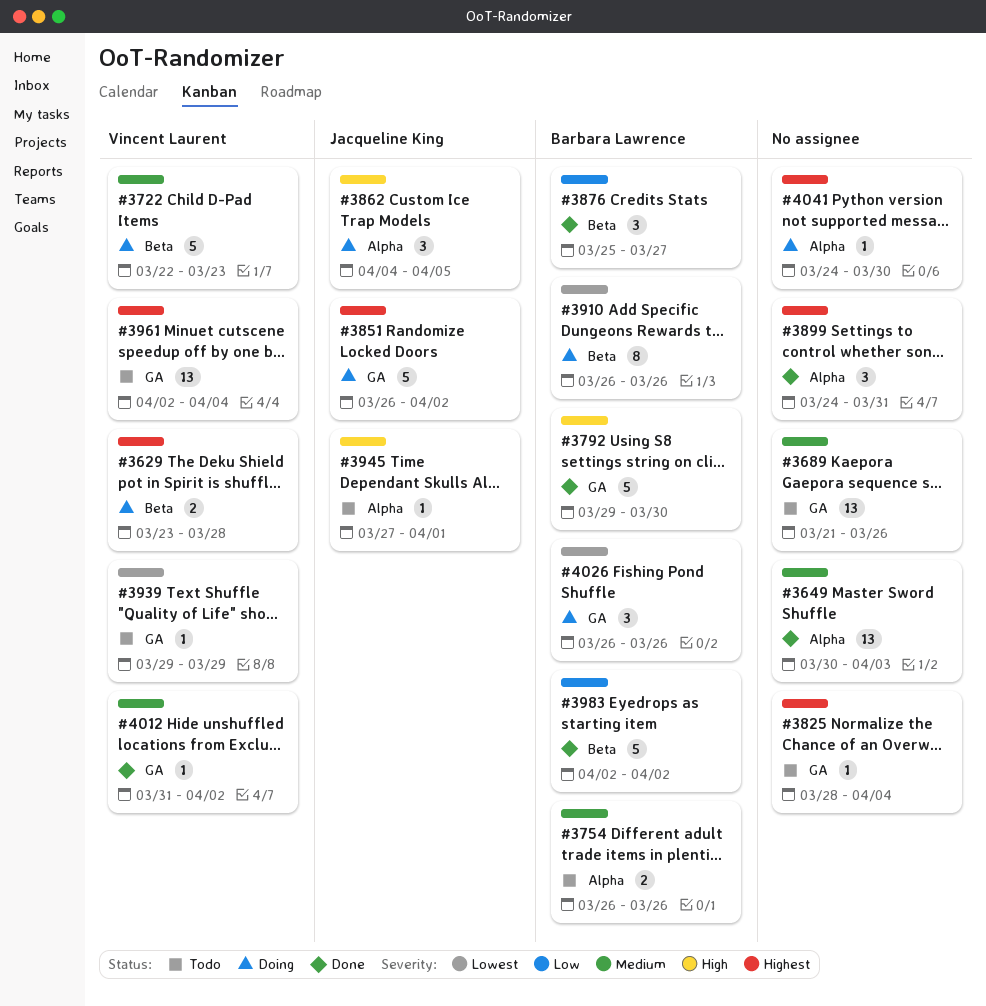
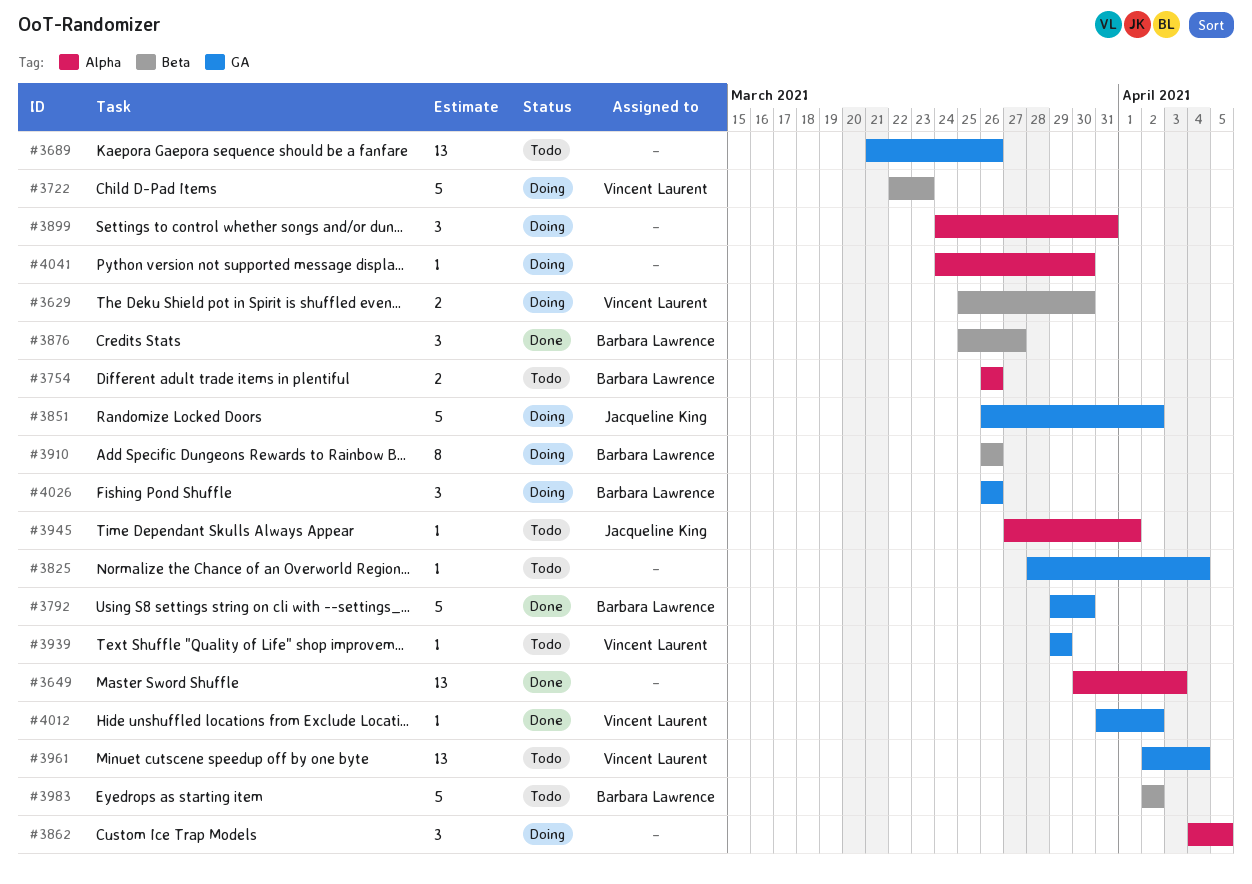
#3629, start: Mar 23 -> Mar 25
#3629, due: Mar 28 -> Mar 30
#3862, owner: Jacqueline King -> none
#3899, status: Done -> Doing
#3983, status: Done -> Todo

